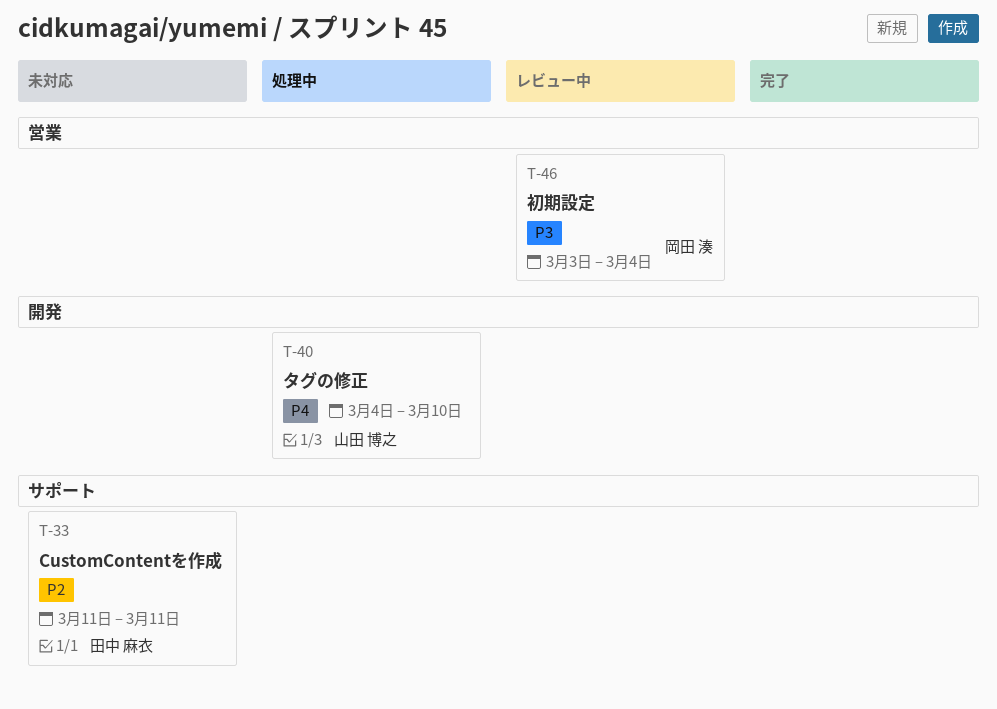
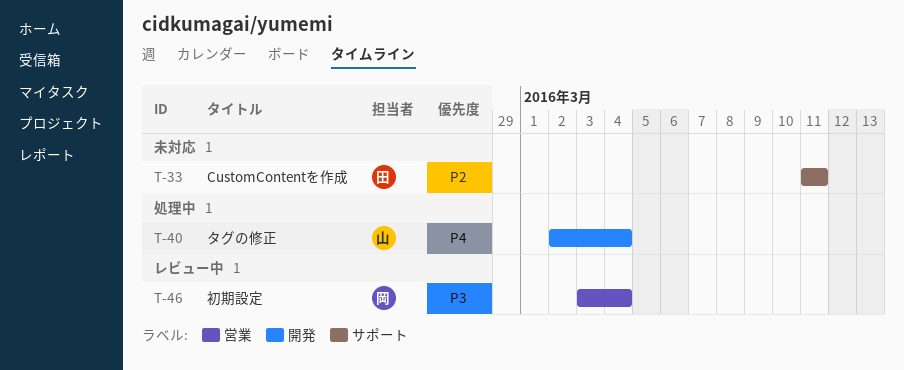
T-40, start: Mar 4 -> Mar 2
T-40, due: Mar 10 -> Mar 4

